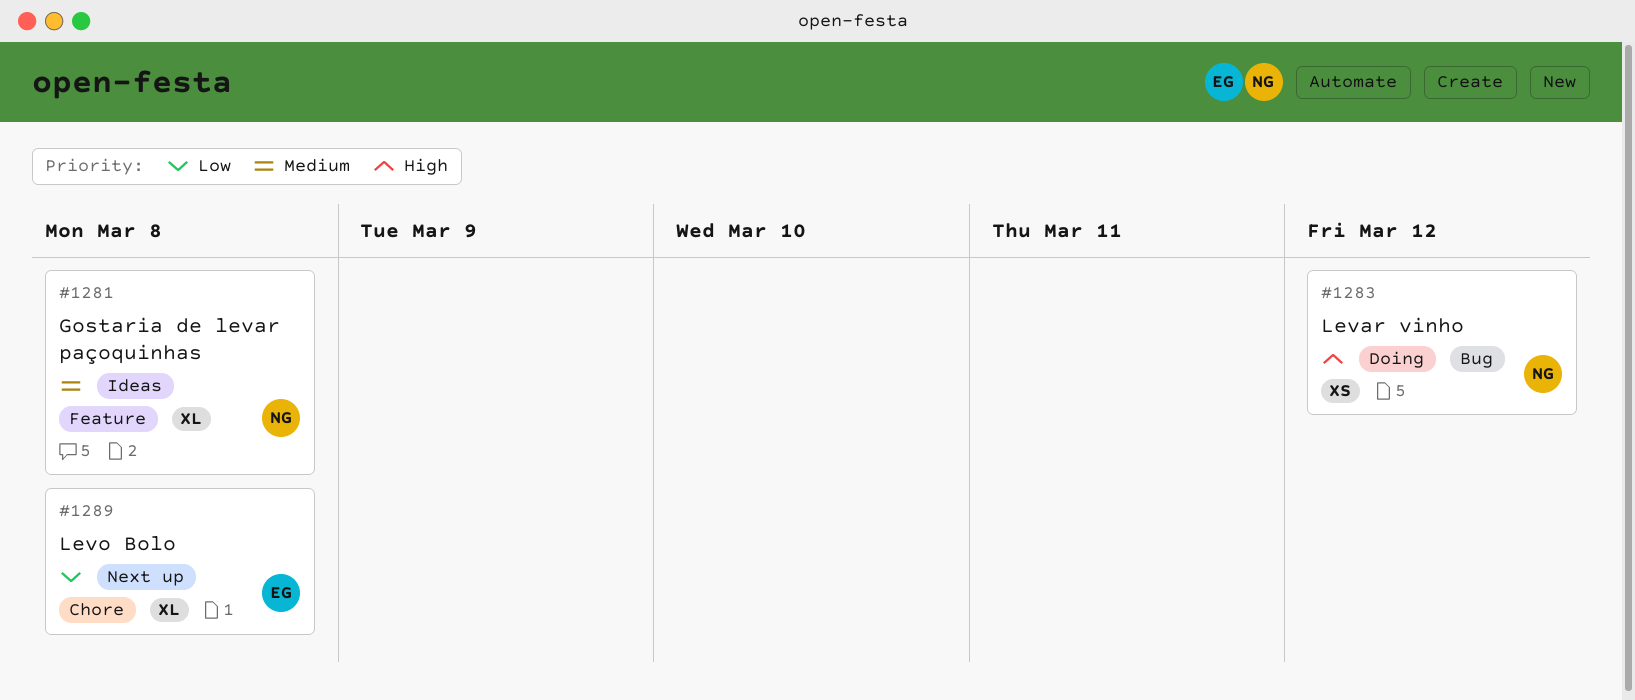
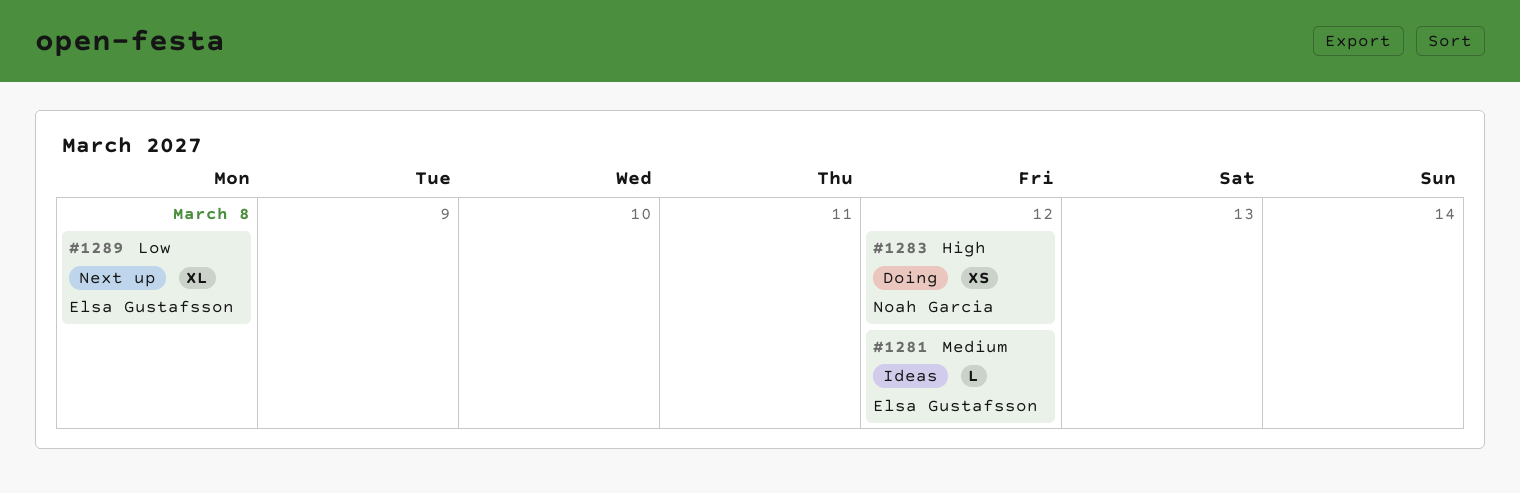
#1281, owner: Noah Garcia -> Elsa Gustafsson
#1281, estimate: XL -> L
#1281, due: Mar 8 -> Mar 12

